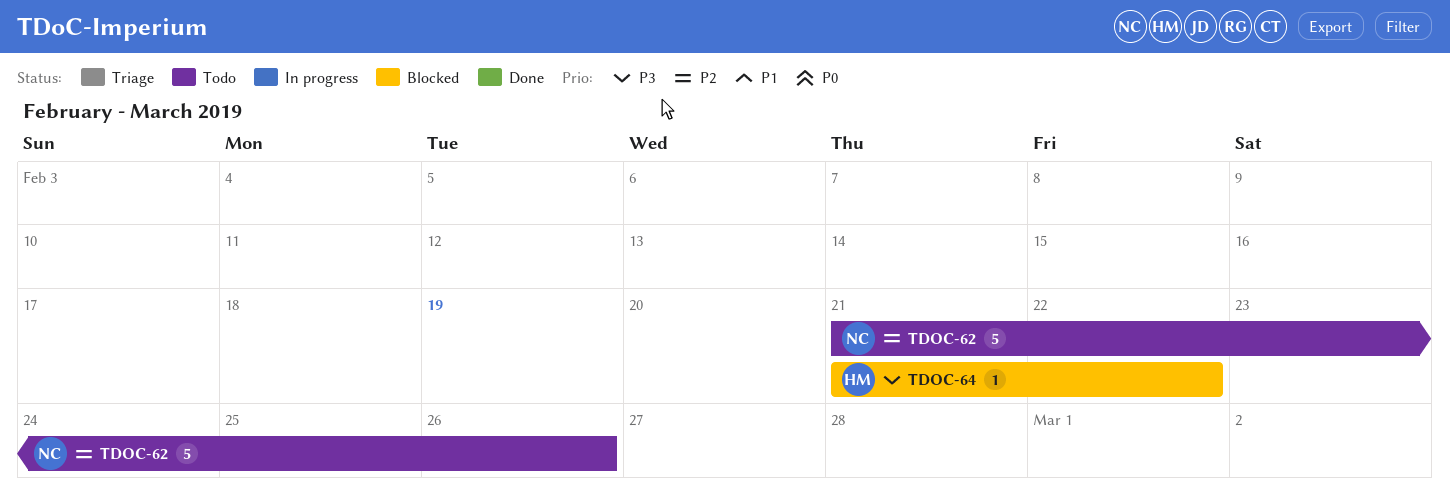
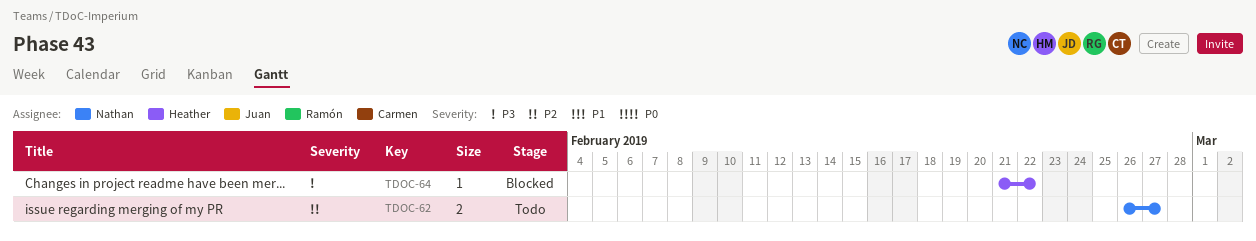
TDOC-62, estimate: 5 -> 2
TDOC-62, start: Feb 21 -> Feb 26
TDOC-62, due: Feb 26 -> Feb 27

